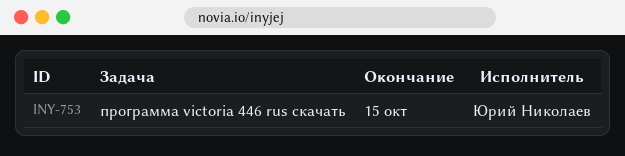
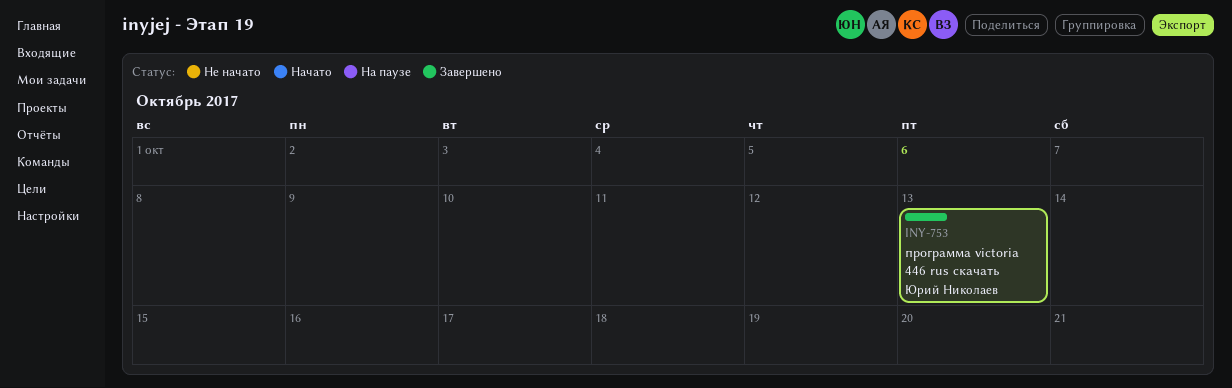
INY-753, due: Oct 15 -> Oct 13

